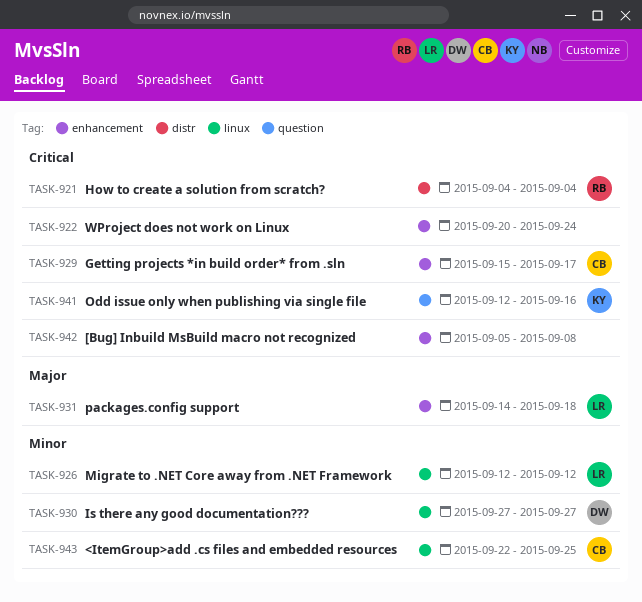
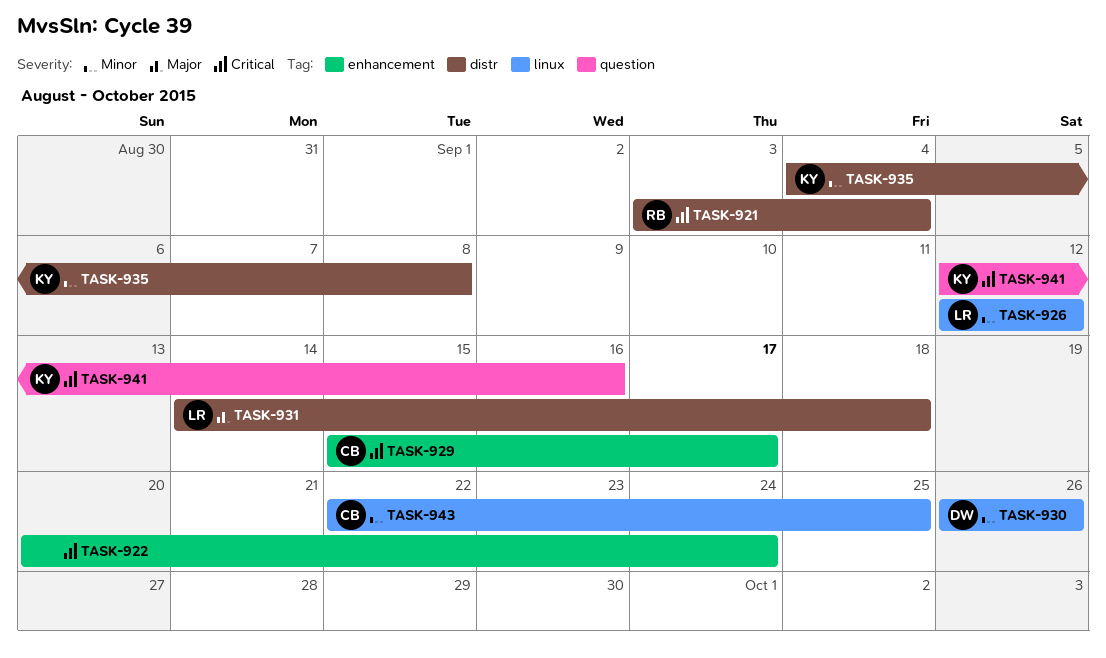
TASK-921, start: Sep 4 -> Sep 3
TASK-930, start: Sep 27 -> Sep 26
TASK-930, due: Sep 27 -> Sep 26
TASK-931, label: enhancement -> distr
TASK-935: none -> present
TASK-942: present -> none

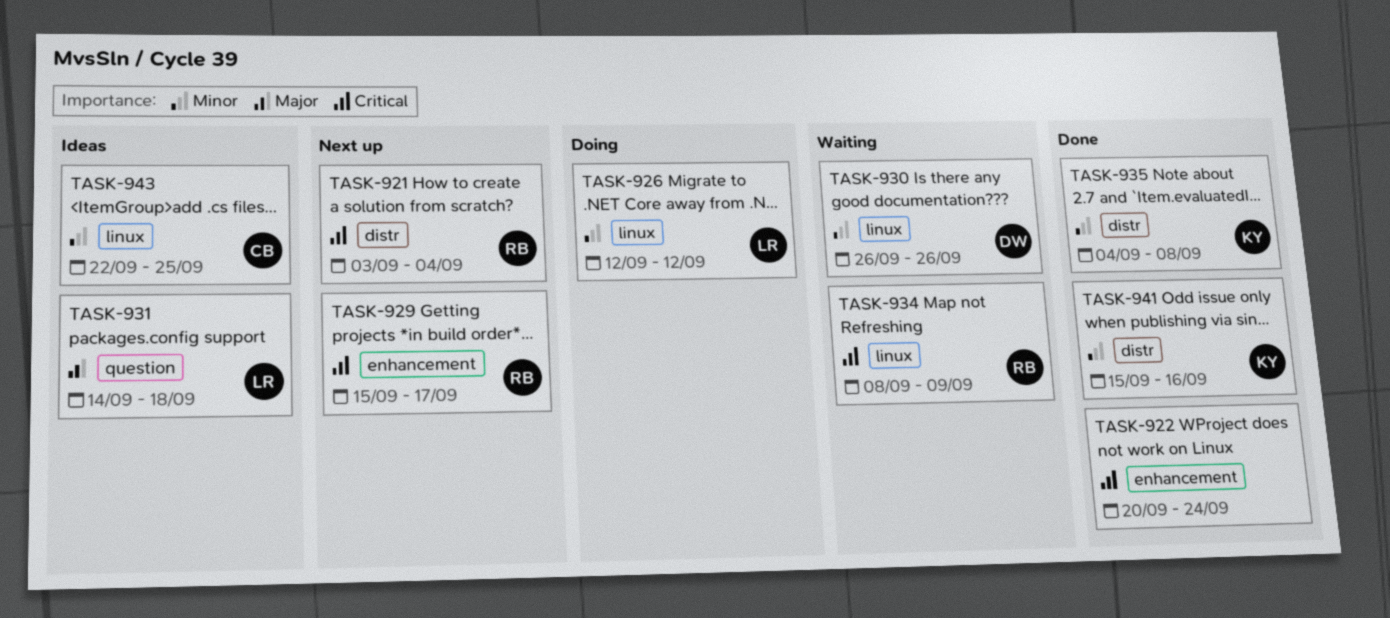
TASK-929, owner: CB -> RB
TASK-931, label: distr -> question
TASK-934: none -> present
TASK-941, priority: Critical -> Minor
TASK-941, label: question -> distr
TASK-941, start: Sep 12 -> Sep 15

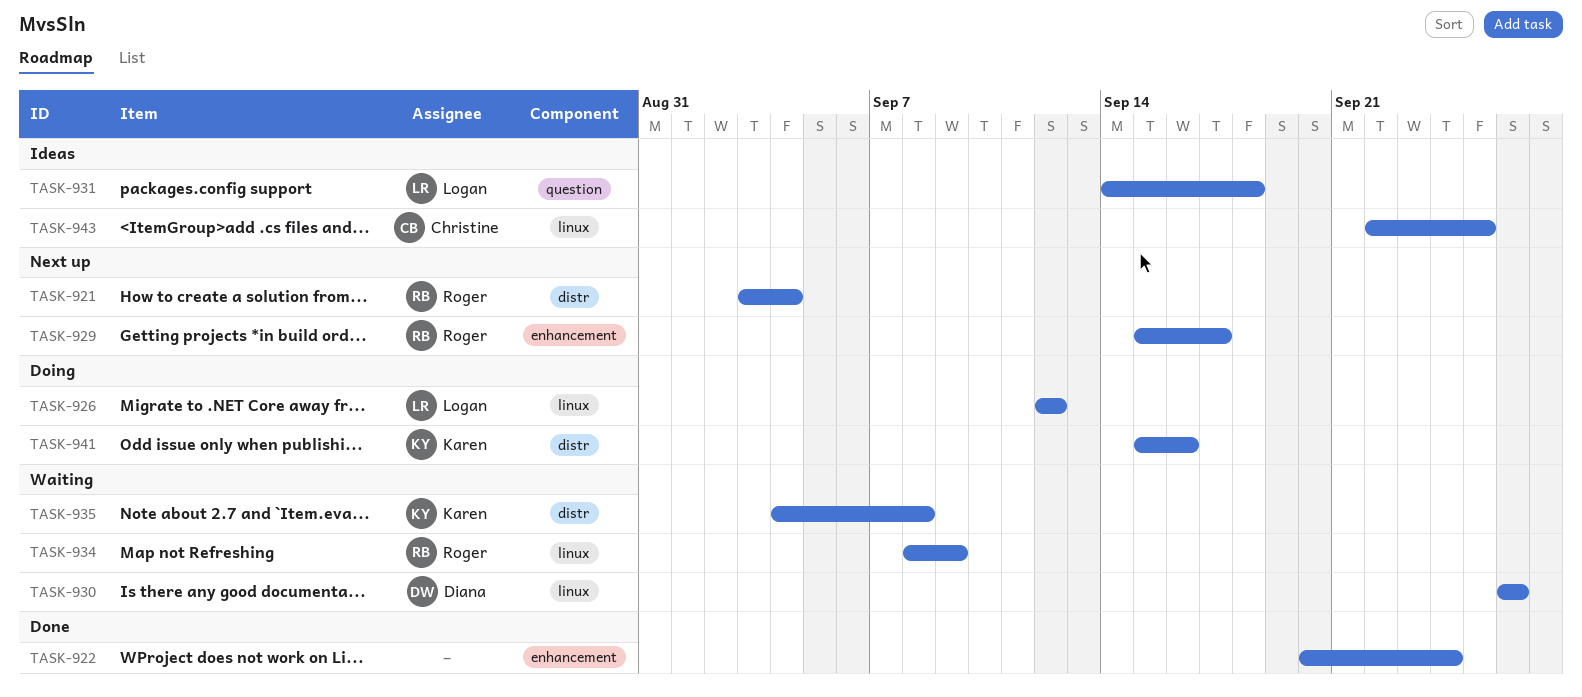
TASK-935, status: Done -> Waiting
TASK-941, status: Done -> Doing

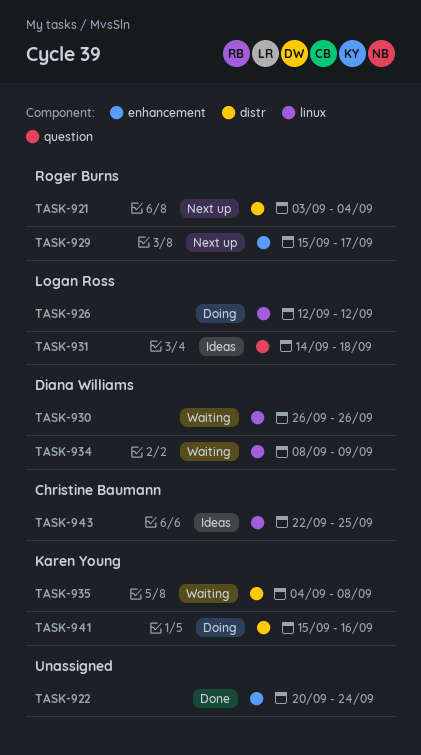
TASK-934, owner: Roger Burns -> Diana Williams

